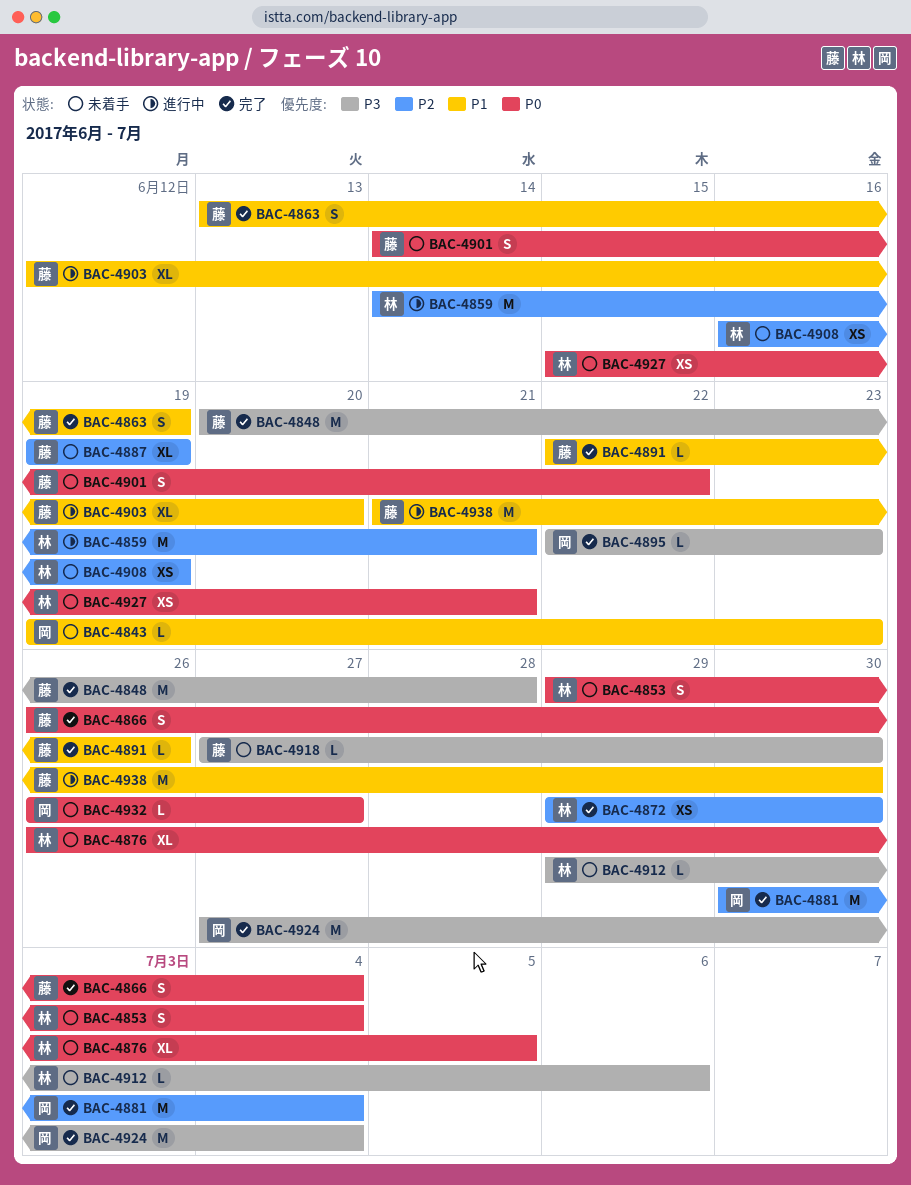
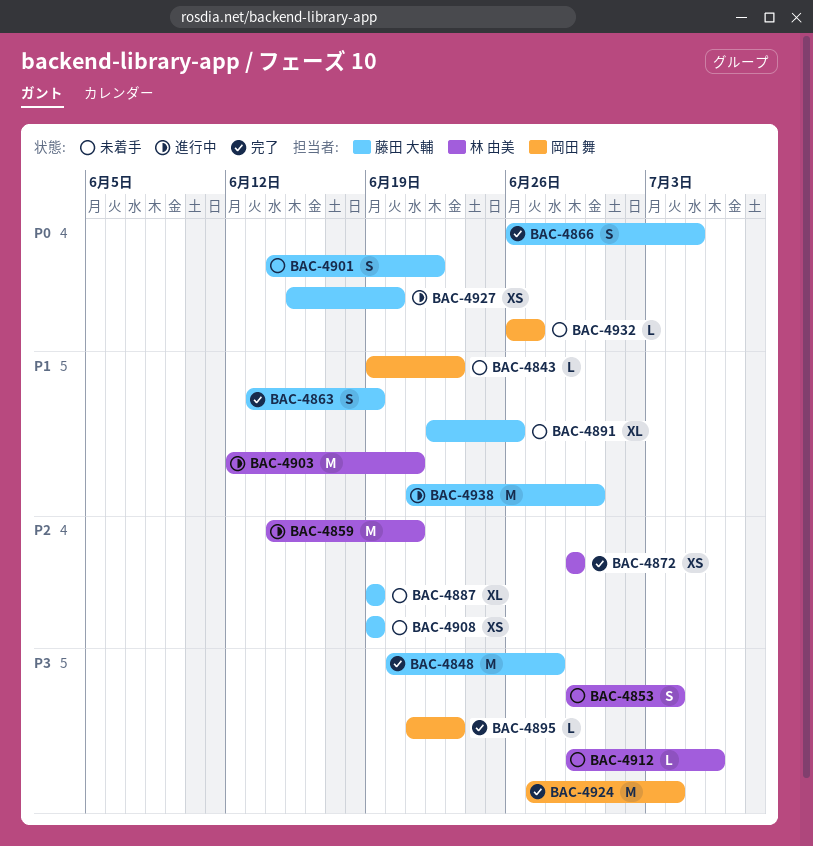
BAC-4853, priority: P0 -> P3
BAC-4866, due: Jul 4 -> Jul 5
BAC-4872, due: Jun 30 -> Jun 29
BAC-4876: present -> none
BAC-4881: present -> none
BAC-4891, status: 完了 -> 未着手
BAC-4891, estimate: L -> XL
BAC-4895, start: Jun 22 -> Jun 21
BAC-4903, owner: 藤田 大輔 -> 林 由美
BAC-4903, estimate: XL -> M
BAC-4903, due: Jun 20 -> Jun 21
BAC-4908, owner: 林 由美 -> 藤田 大輔
BAC-4908, start: Jun 16 -> Jun 19
BAC-4918: present -> none
BAC-4927, status: 未着手 -> 進行中
BAC-4927, owner: 林 由美 -> 藤田 大輔
BAC-4927, due: Jun 21 -> Jun 20

